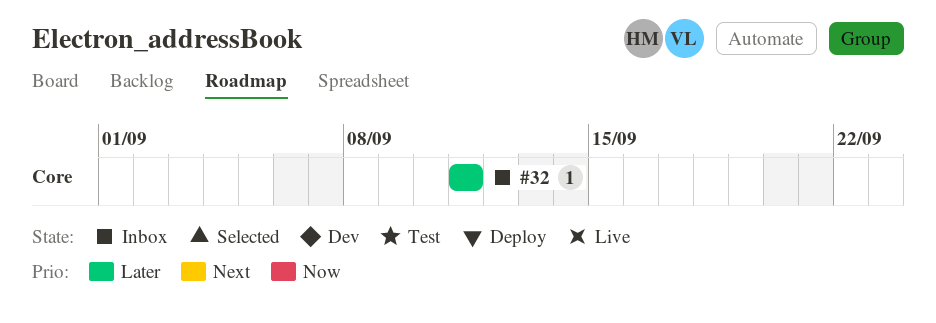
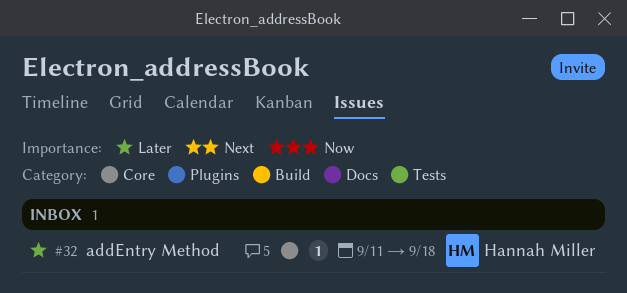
#32, due: Sep 11 -> Sep 18

